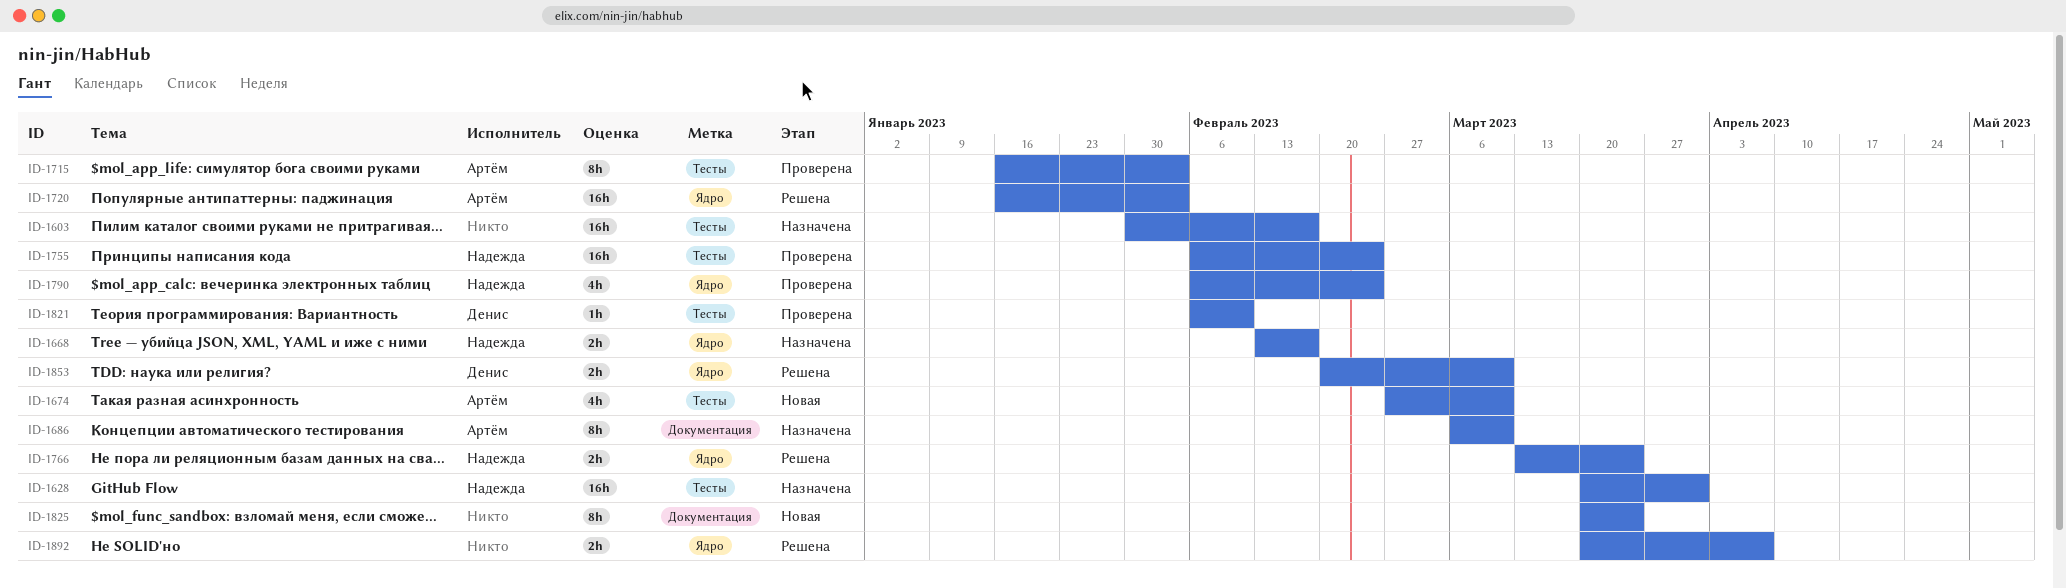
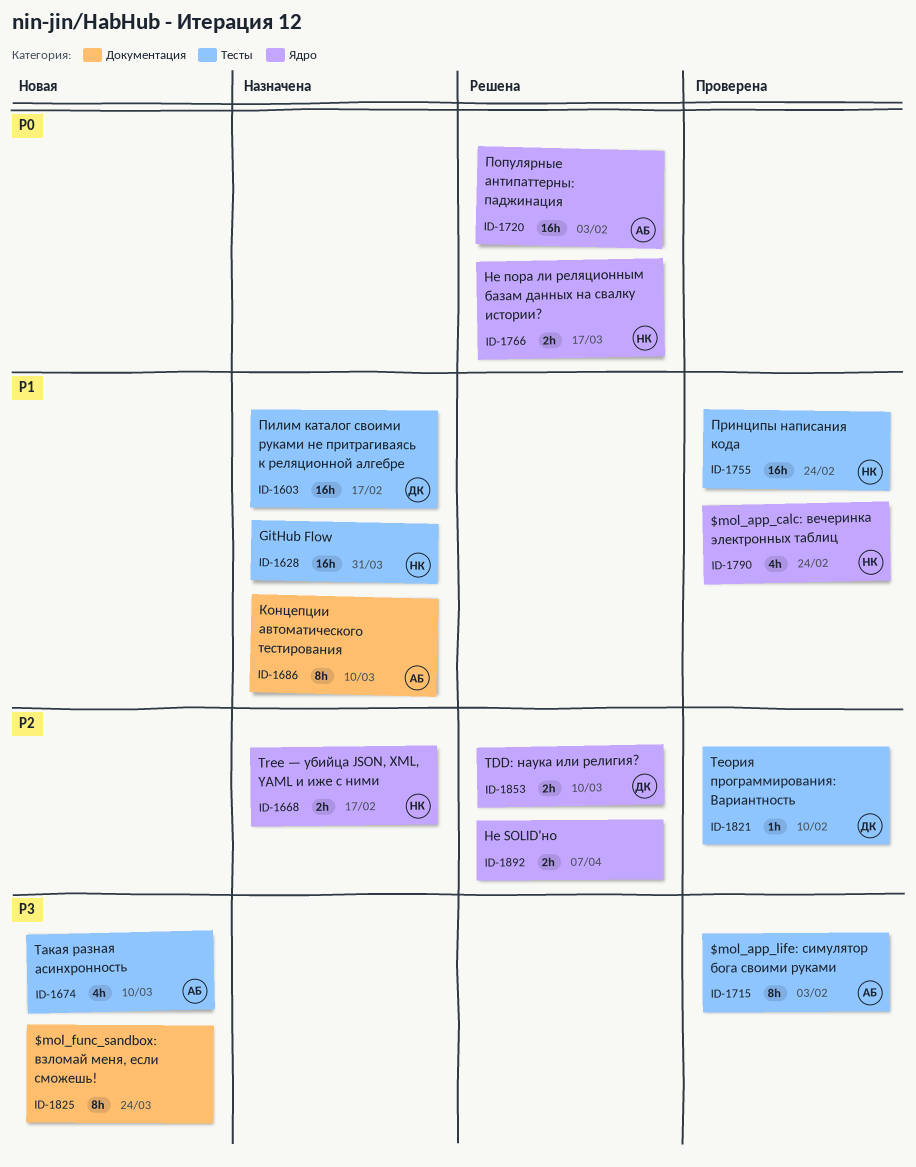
ID-1603, owner: none -> Денис
ID-1766, due: Mar 24 -> Mar 17

